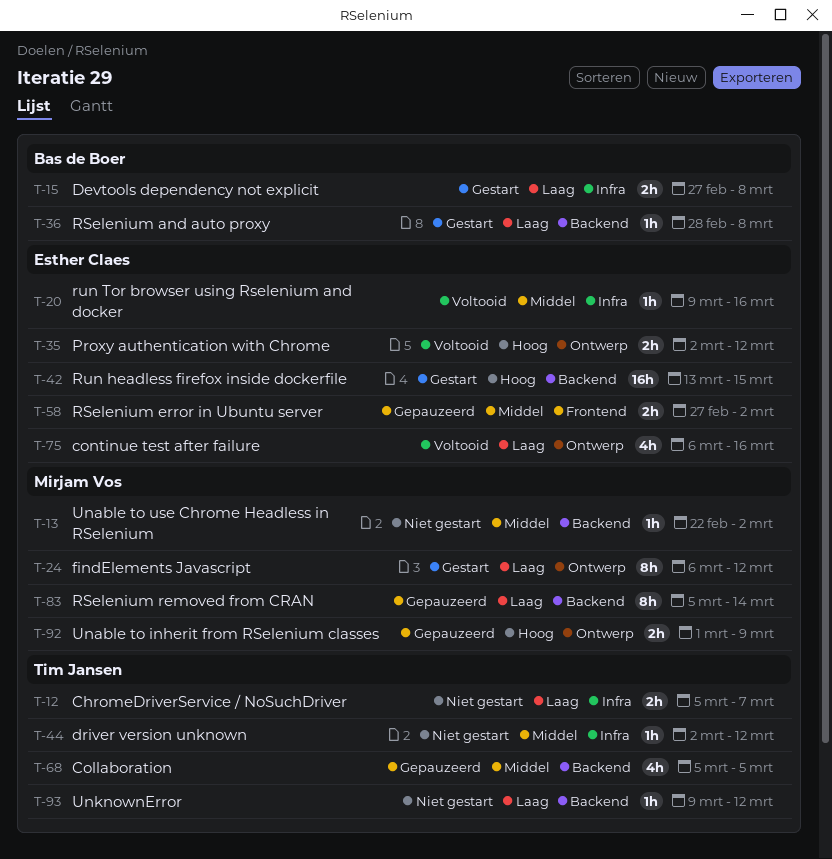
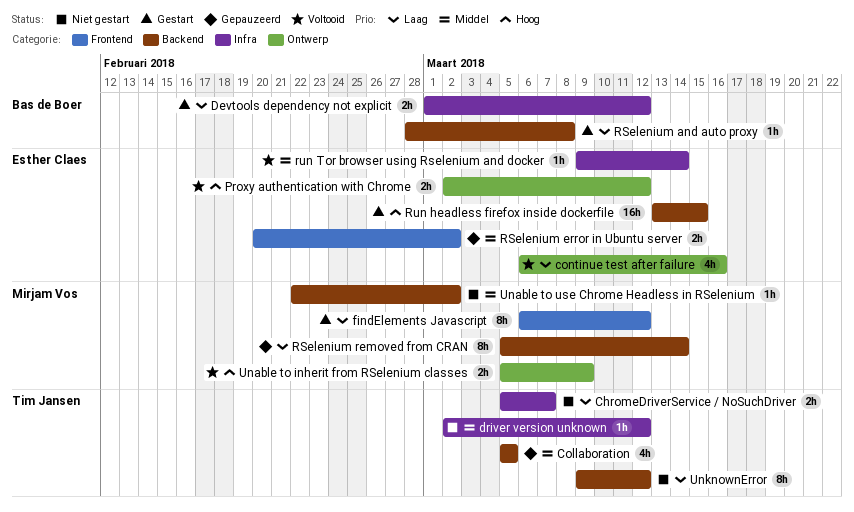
Devtools dependency not explicit, start: Feb 27 -> Mar 1
Devtools dependency not explicit, due: Mar 8 -> Mar 12
findElements Javascript, label: Ontwerp -> Frontend
RSelenium error in Ubuntu server, start: Feb 27 -> Feb 20
run Tor browser using Rselenium and docker, due: Mar 16 -> Mar 14
Unable to inherit from RSelenium classes, status: Gepauzeerd -> Voltooid
Unable to inherit from RSelenium classes, start: Mar 1 -> Mar 5
UnknownError, estimate: 1h -> 8h

